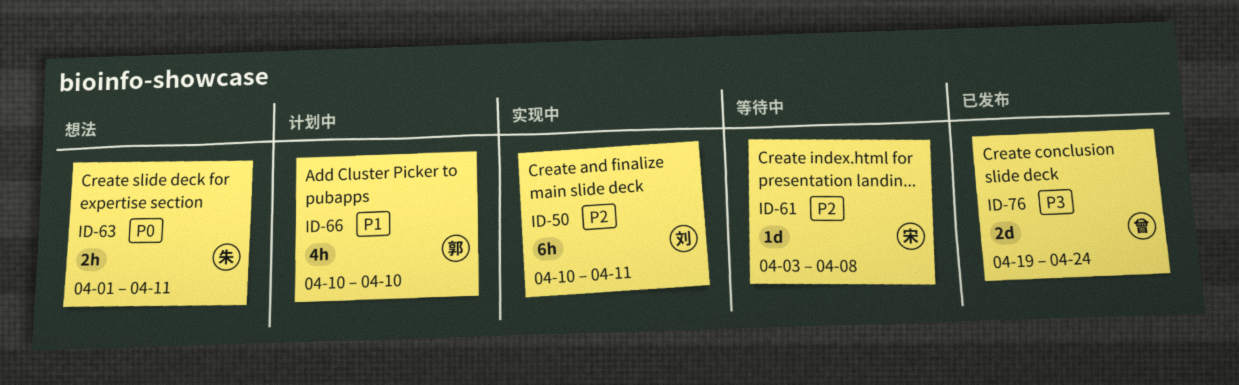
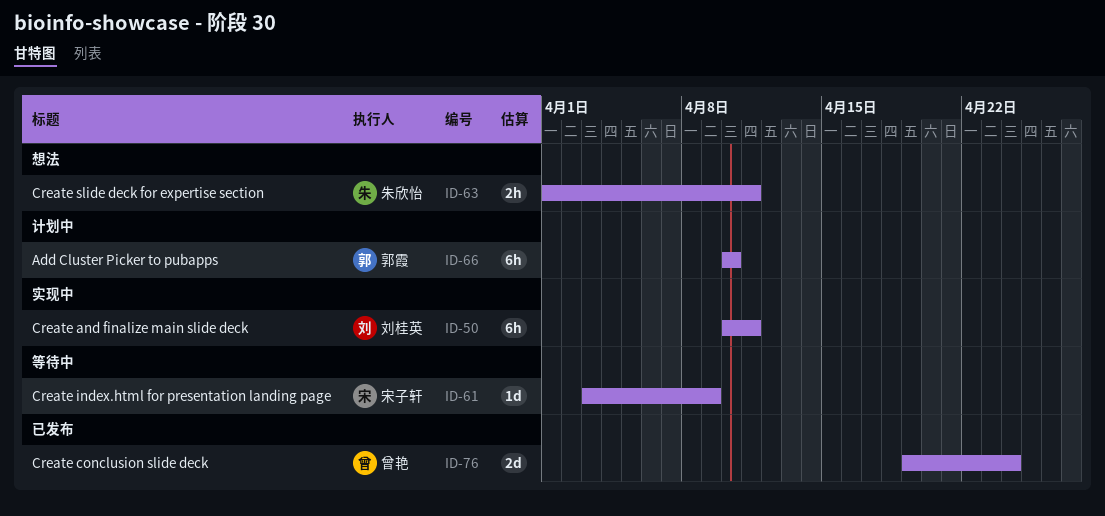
ID-61, due: Apr 8 -> Apr 9
ID-66, estimate: 4h -> 6h

